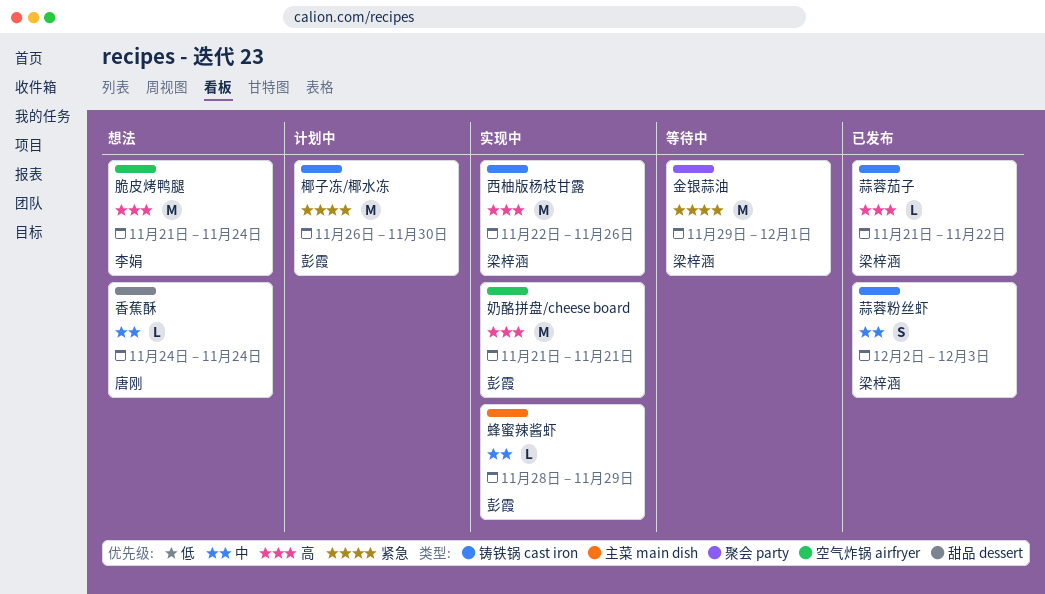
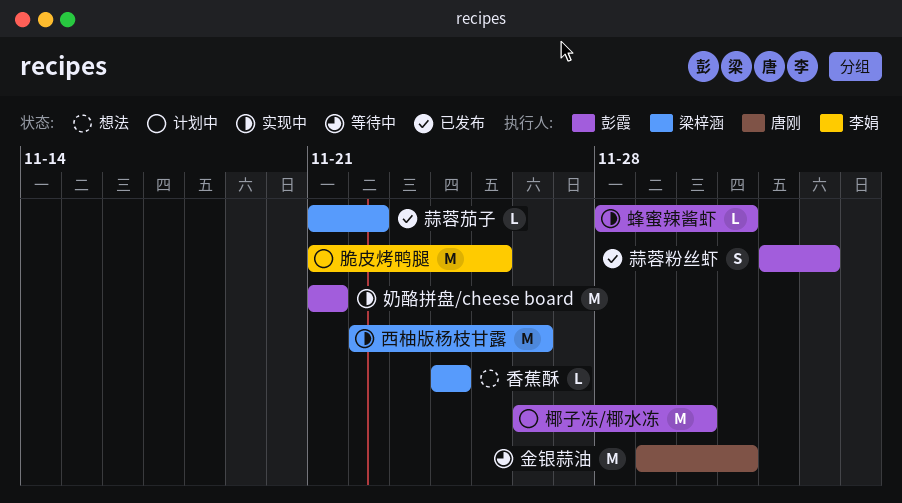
脆皮烤鸭腿, status: 想法 -> 计划中
脆皮烤鸭腿, due: Nov 24 -> Nov 25
蒜蓉粉丝虾, owner: 梁梓涵 -> 彭霞
蜂蜜辣酱虾, due: Nov 29 -> Dec 1
金银蒜油, owner: 梁梓涵 -> 唐刚
香蕉酥, owner: 唐刚 -> 梁梓涵

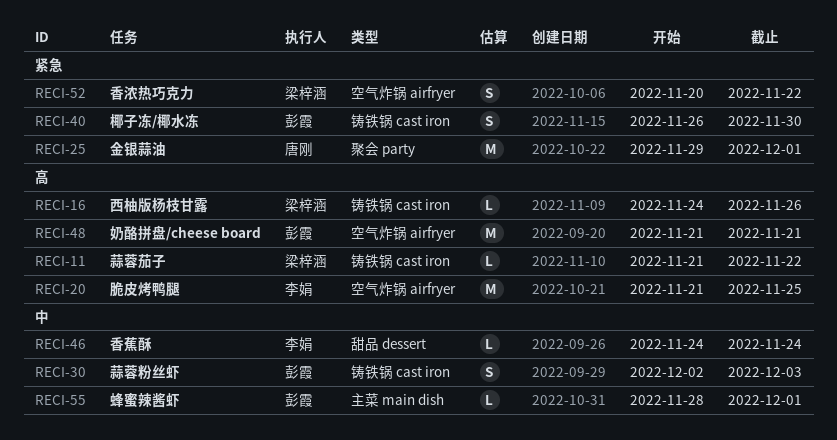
椰子冻/椰水冻, estimate: M -> S
西柚版杨枝甘露, estimate: M -> L
西柚版杨枝甘露, start: Nov 22 -> Nov 24
香浓热巧克力: none -> present
香蕉酥, owner: 梁梓涵 -> 李娟

